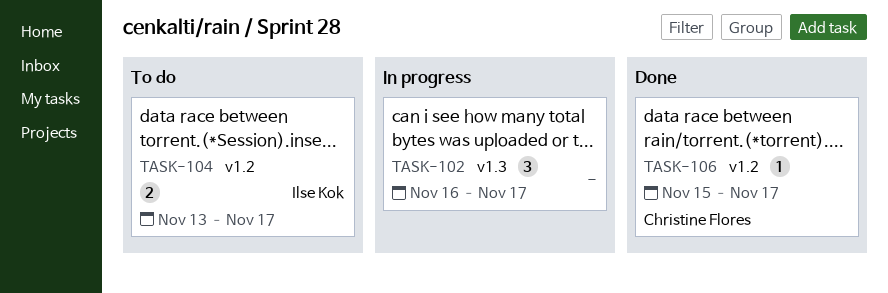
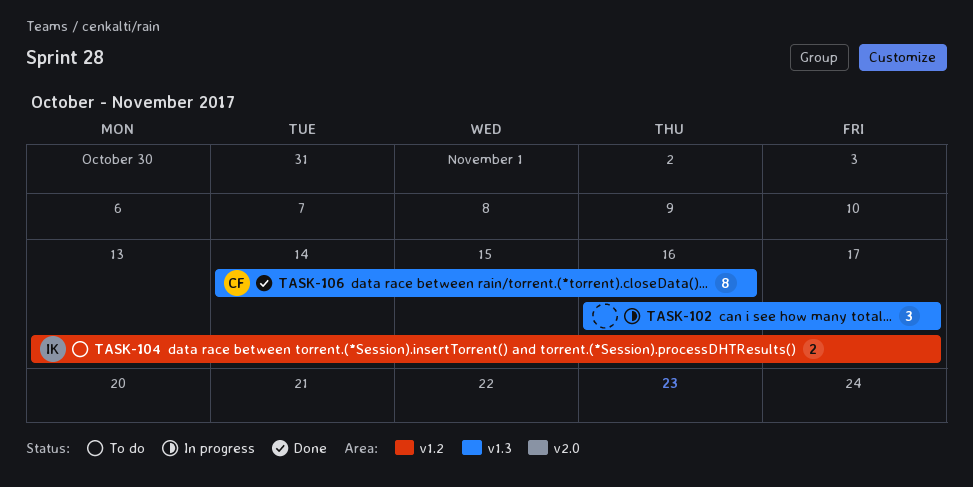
TASK-106, label: v1.2 -> v1.3
TASK-106, estimate: 1 -> 8
TASK-106, start: Nov 15 -> Nov 14
TASK-106, due: Nov 17 -> Nov 16

